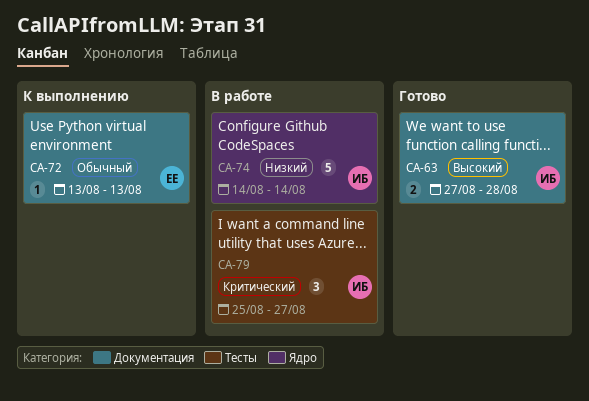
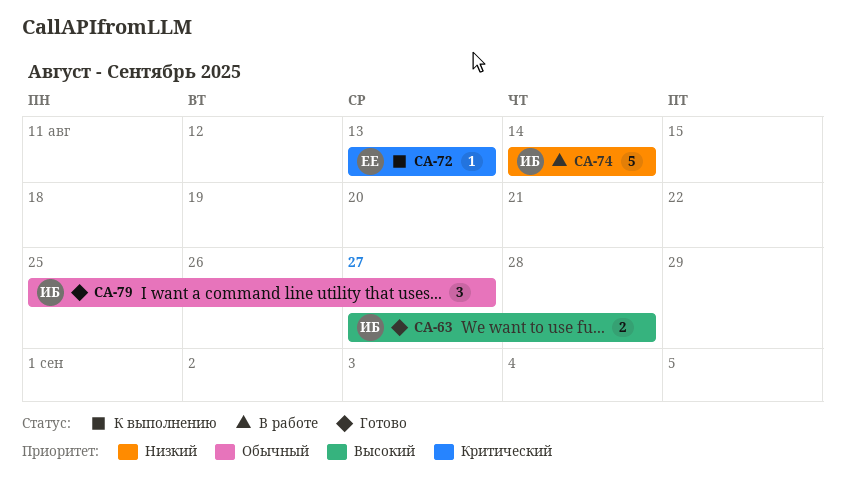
CA-72, priority: Обычный -> Критический
CA-79, status: В работе -> Готово
CA-79, priority: Критический -> Обычный

